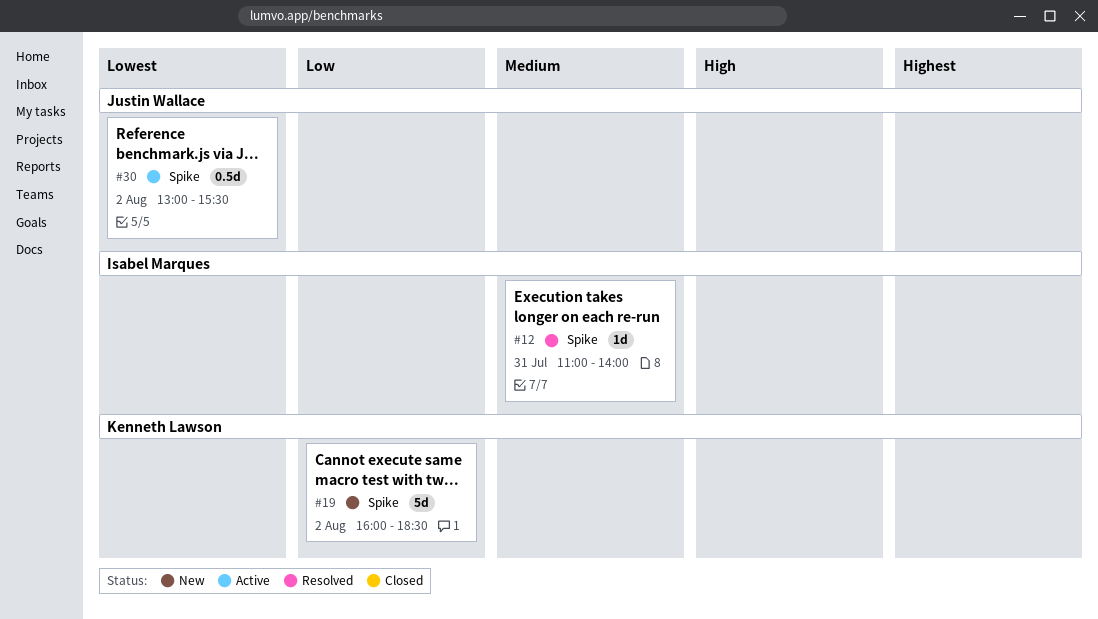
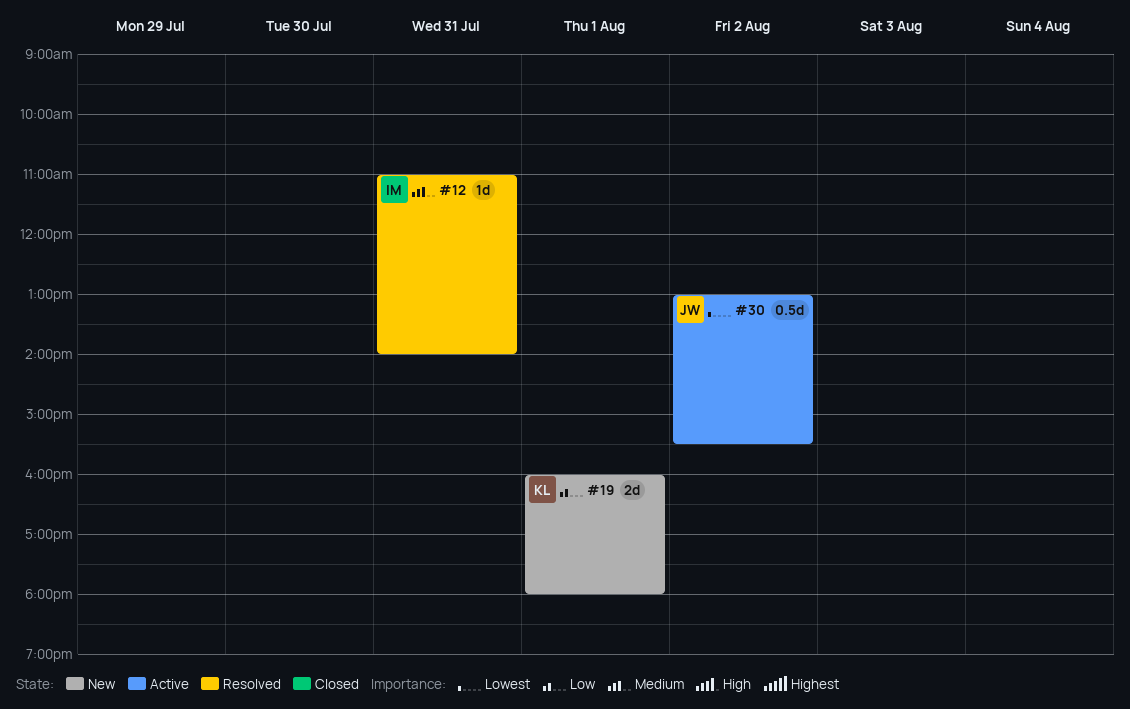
#19, estimate: 5d -> 2d
#19, day: Aug 2 -> Aug 1
#19, ends: 18:30 -> 18:00

